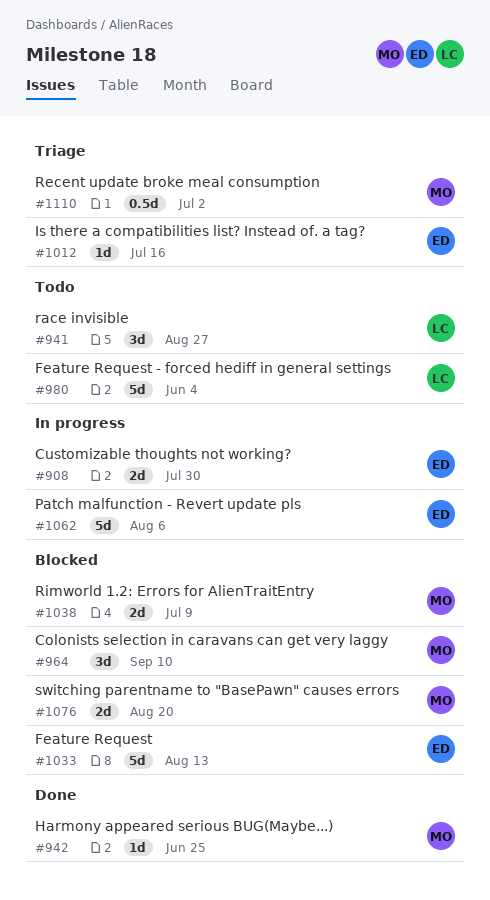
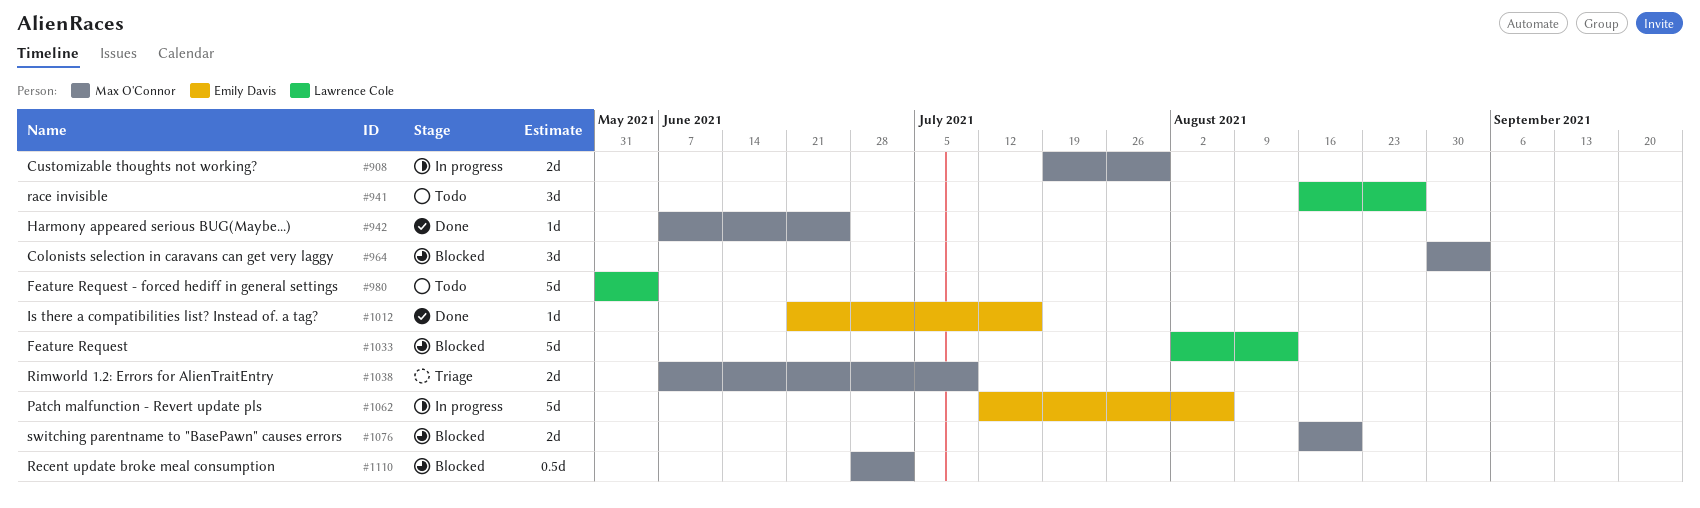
#908, owner: Emily Davis -> Max O'Connor
#964, due: Sep 10 -> Sep 3
#1012, status: Triage -> Done
#1033, owner: Emily Davis -> Lawrence Cole
#1038, status: Blocked -> Triage
#1110, status: Triage -> Blocked

